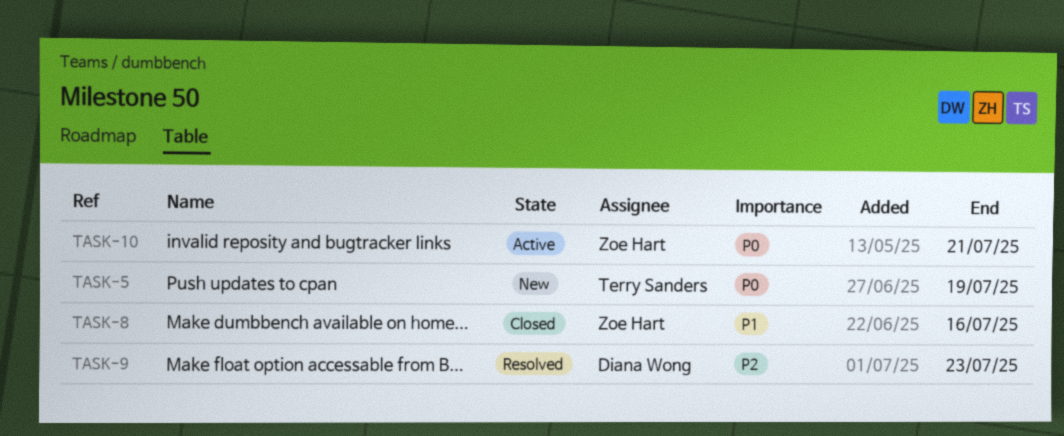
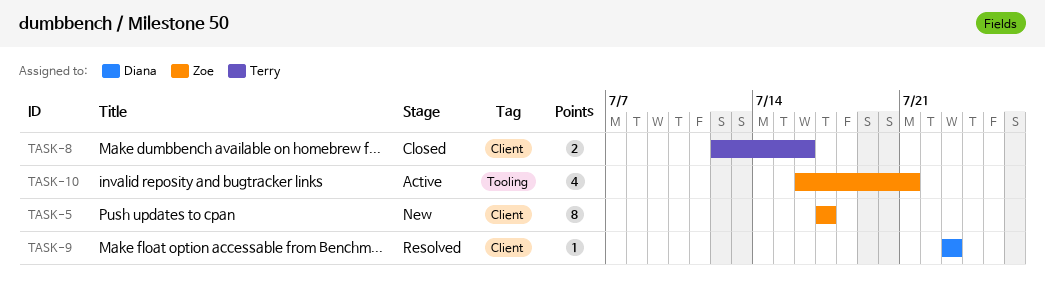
TASK-5, owner: Terry Sanders -> Zoe Hart
TASK-5, due: Jul 19 -> Jul 17
TASK-8, owner: Zoe Hart -> Terry Sanders

